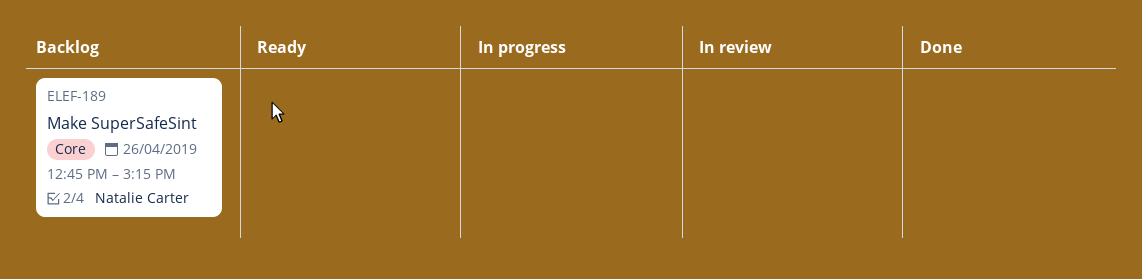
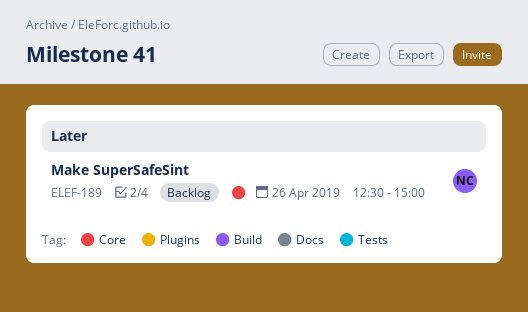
ELEF-189, begins: 12:45 -> 12:30
ELEF-189, ends: 15:15 -> 15:00

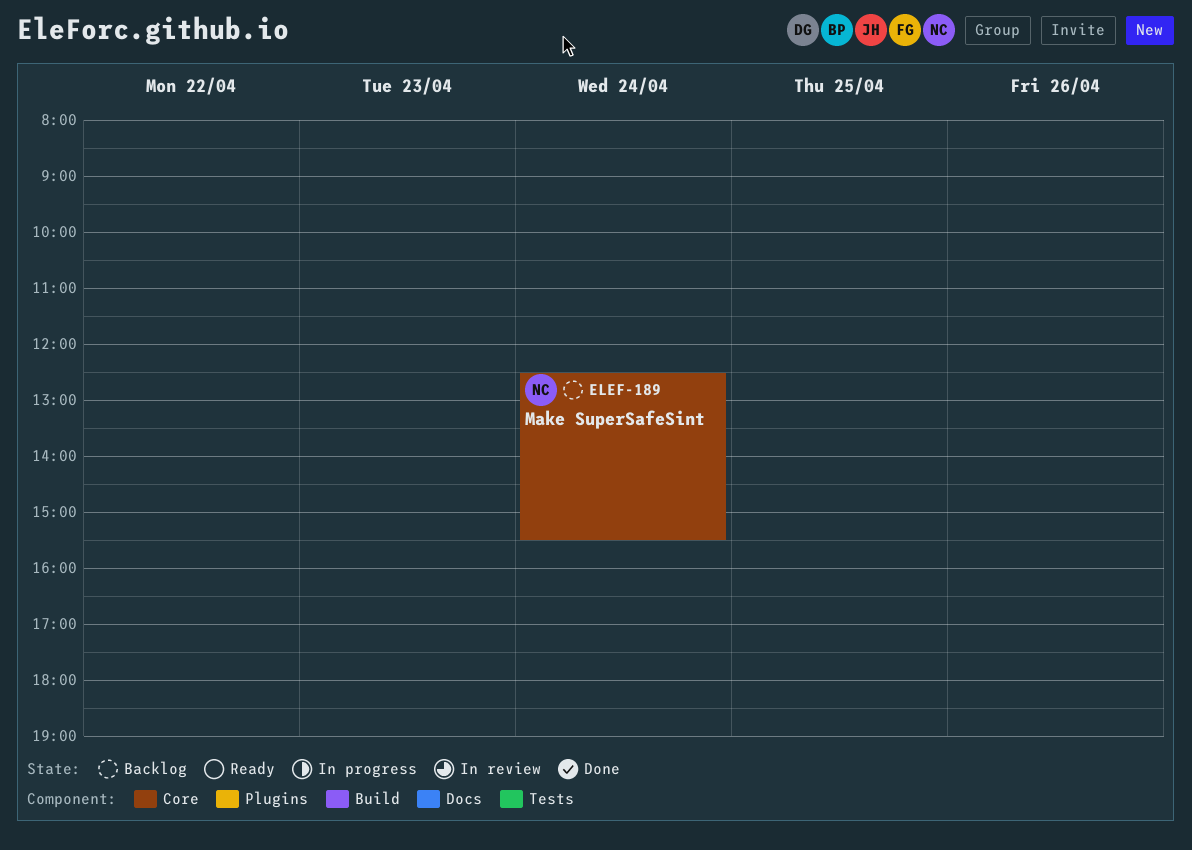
ELEF-189, day: Apr 26 -> Apr 24
ELEF-189, ends: 15:00 -> 15:30

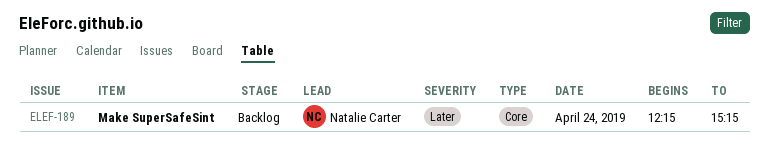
ELEF-189, begins: 12:30 -> 12:15
ELEF-189, ends: 15:30 -> 15:15

